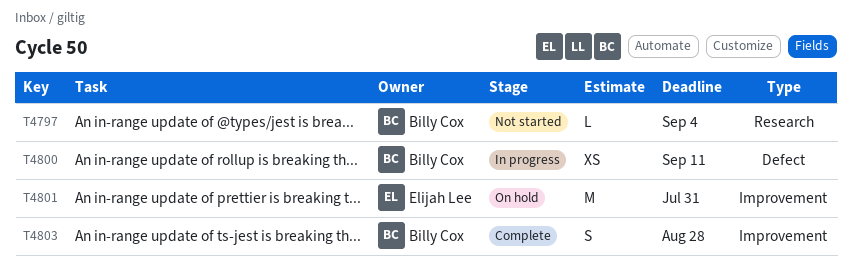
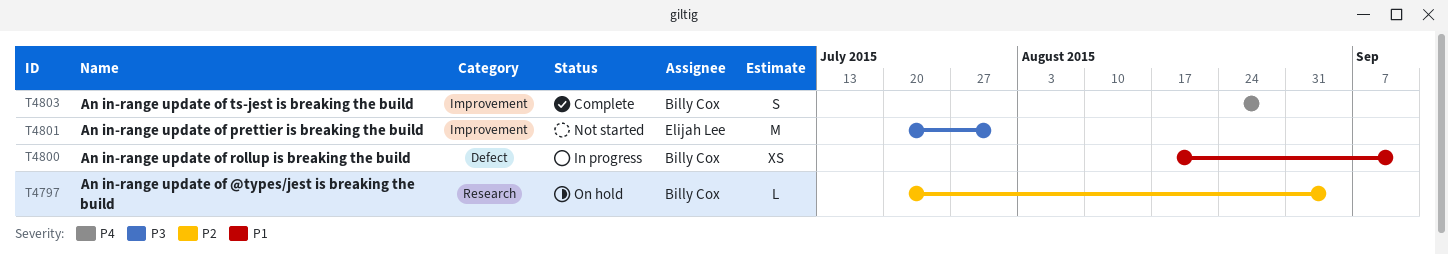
T4797, status: Not started -> On hold
T4801, status: On hold -> Not started

